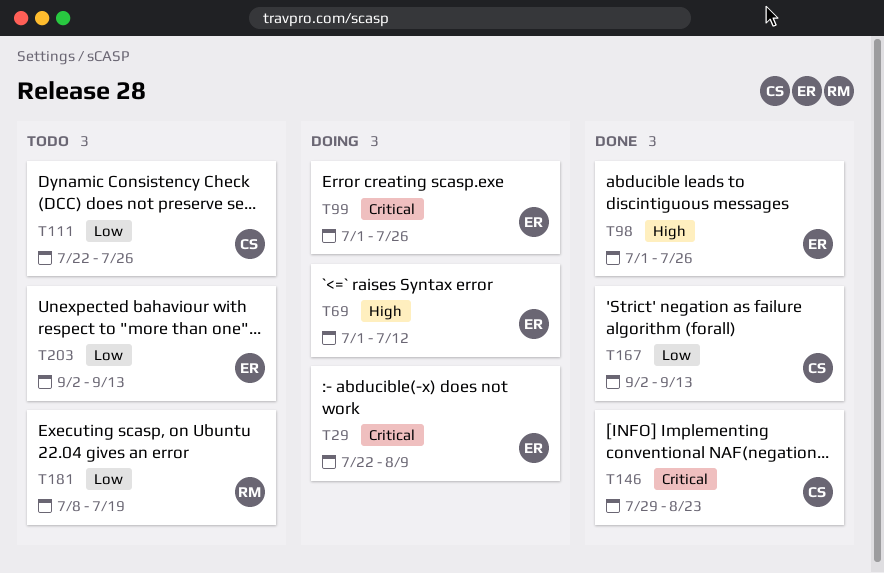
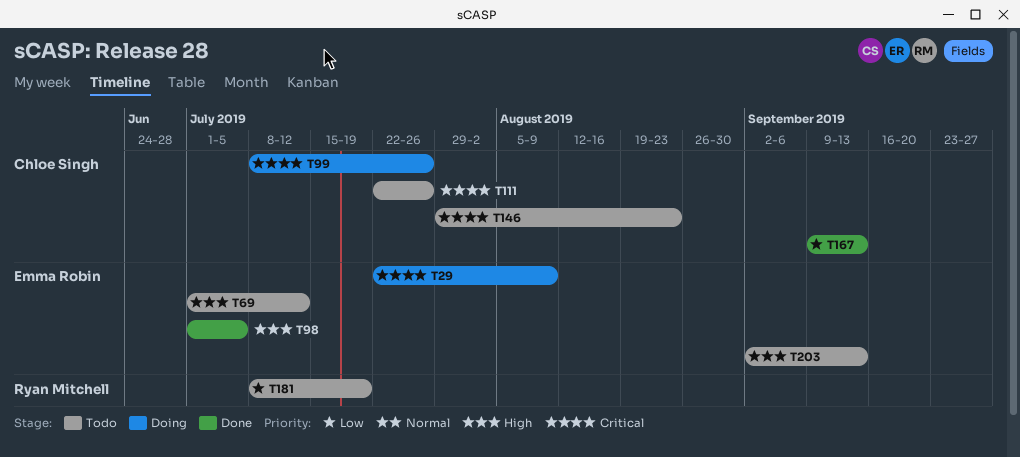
T69, status: Doing -> Todo
T98, due: Jul 26 -> Jul 5
T99, owner: Emma Robin -> Chloe Singh
T99, start: Jul 1 -> Jul 8
T111, priority: Low -> Critical
T146, status: Done -> Todo
T167, start: Sep 2 -> Sep 9
T203, priority: Low -> High

